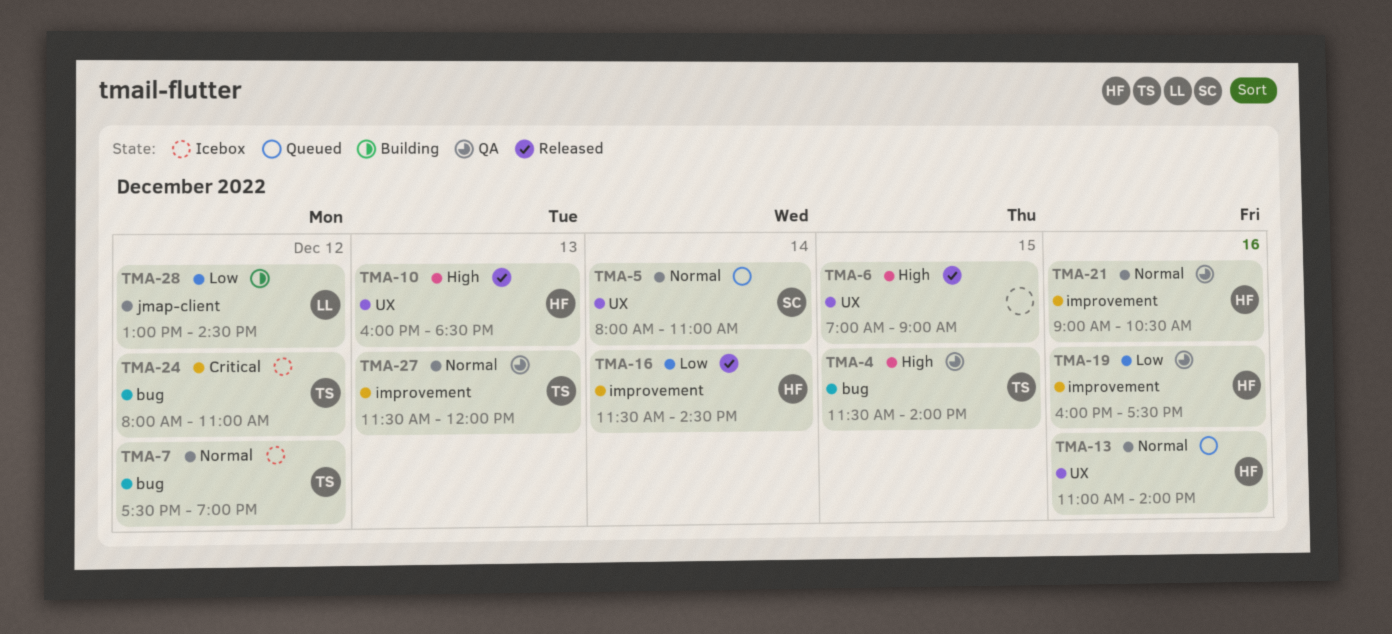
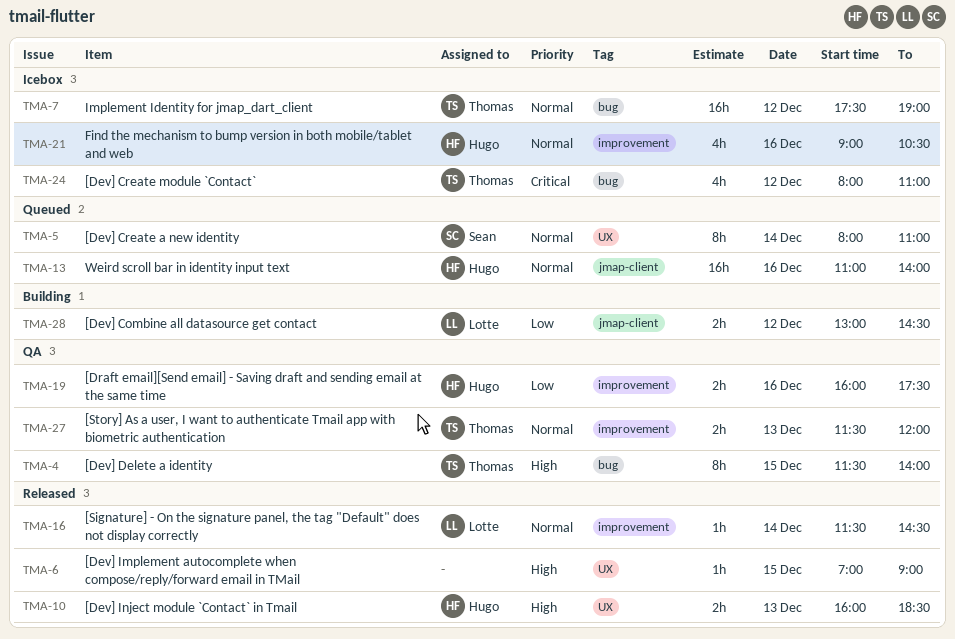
TMA-13, label: UX -> jmap-client
TMA-16, owner: Hugo -> Lotte
TMA-16, priority: Low -> Normal
TMA-21, status: QA -> Icebox

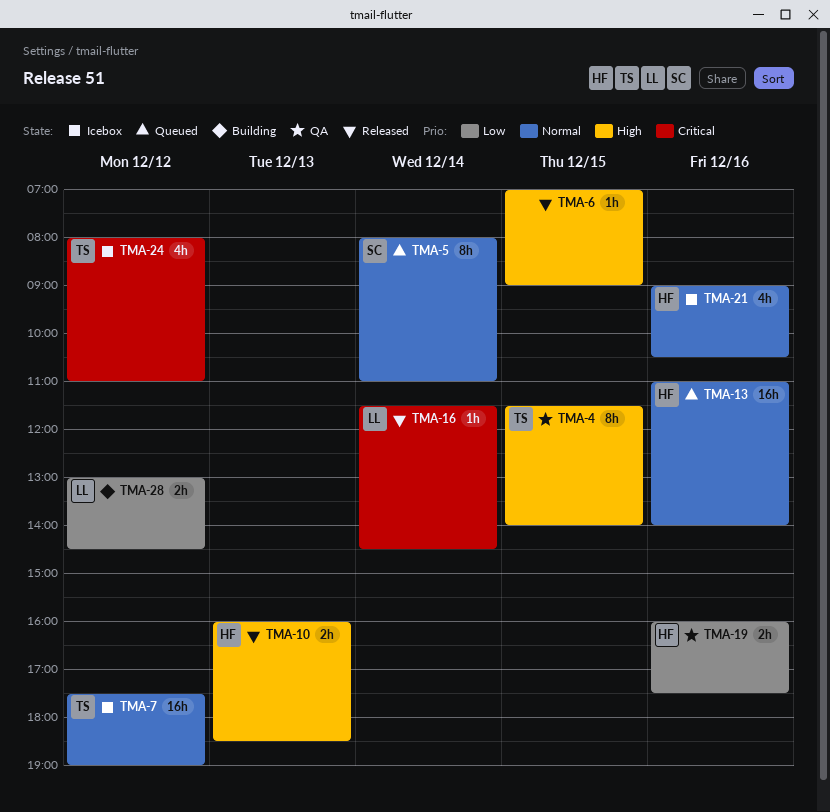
TMA-16, priority: Normal -> Critical
TMA-27: present -> none

